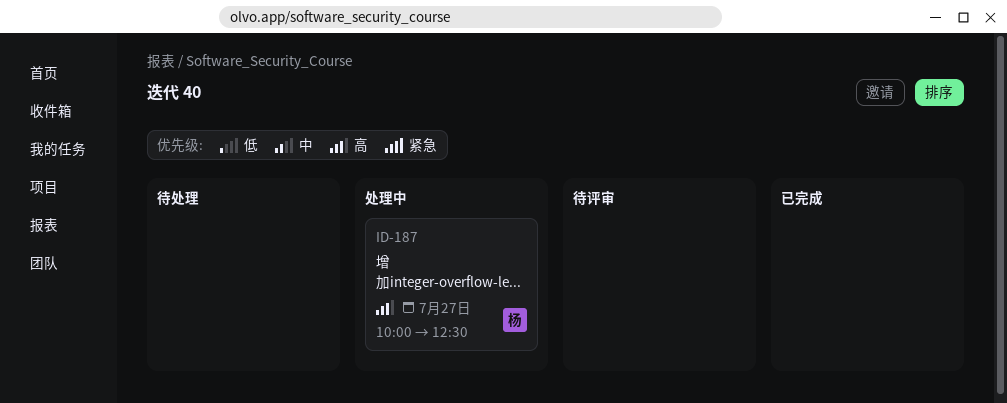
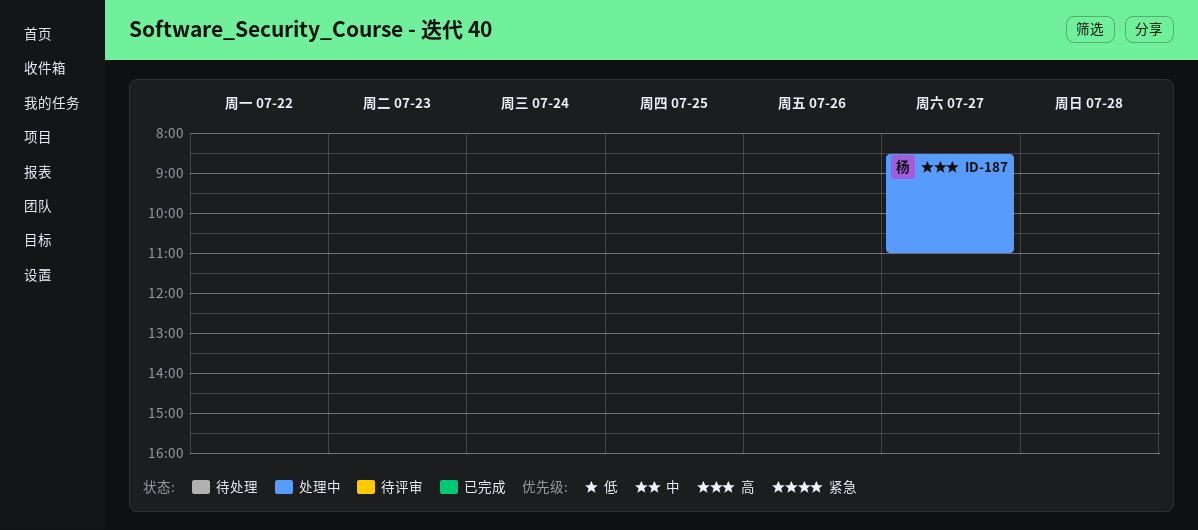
ID-187, begins: 10:00 -> 08:30
ID-187, ends: 12:30 -> 11:00

